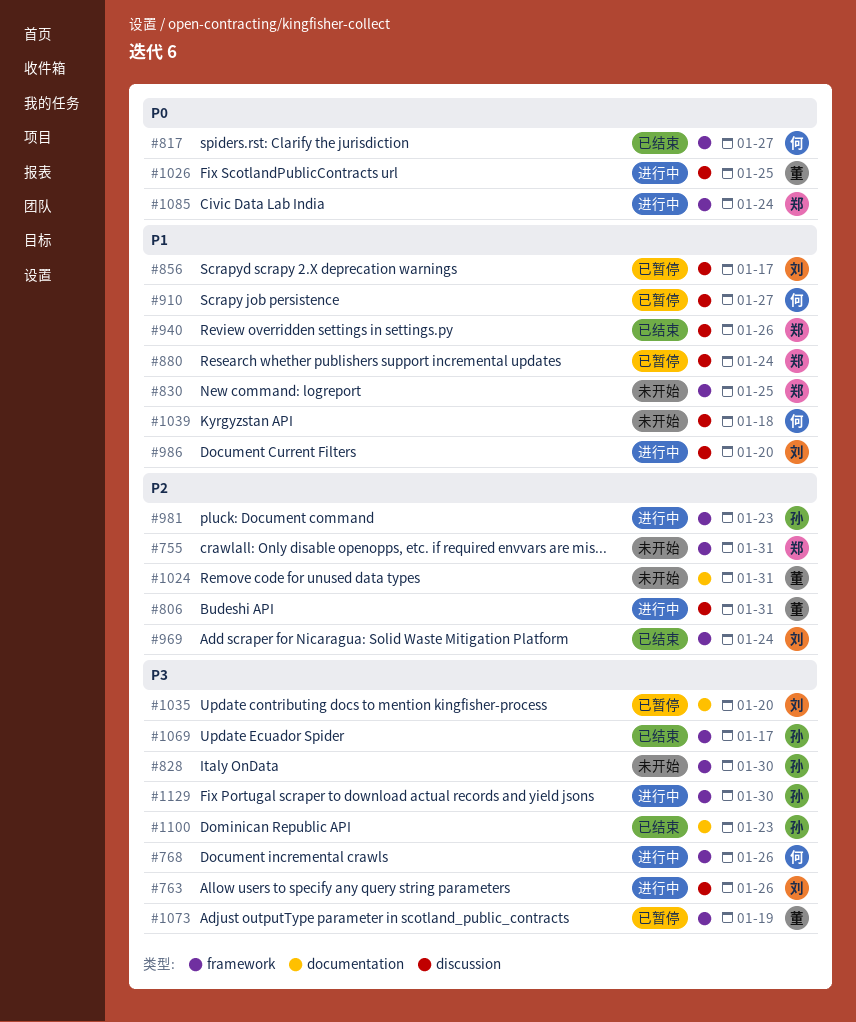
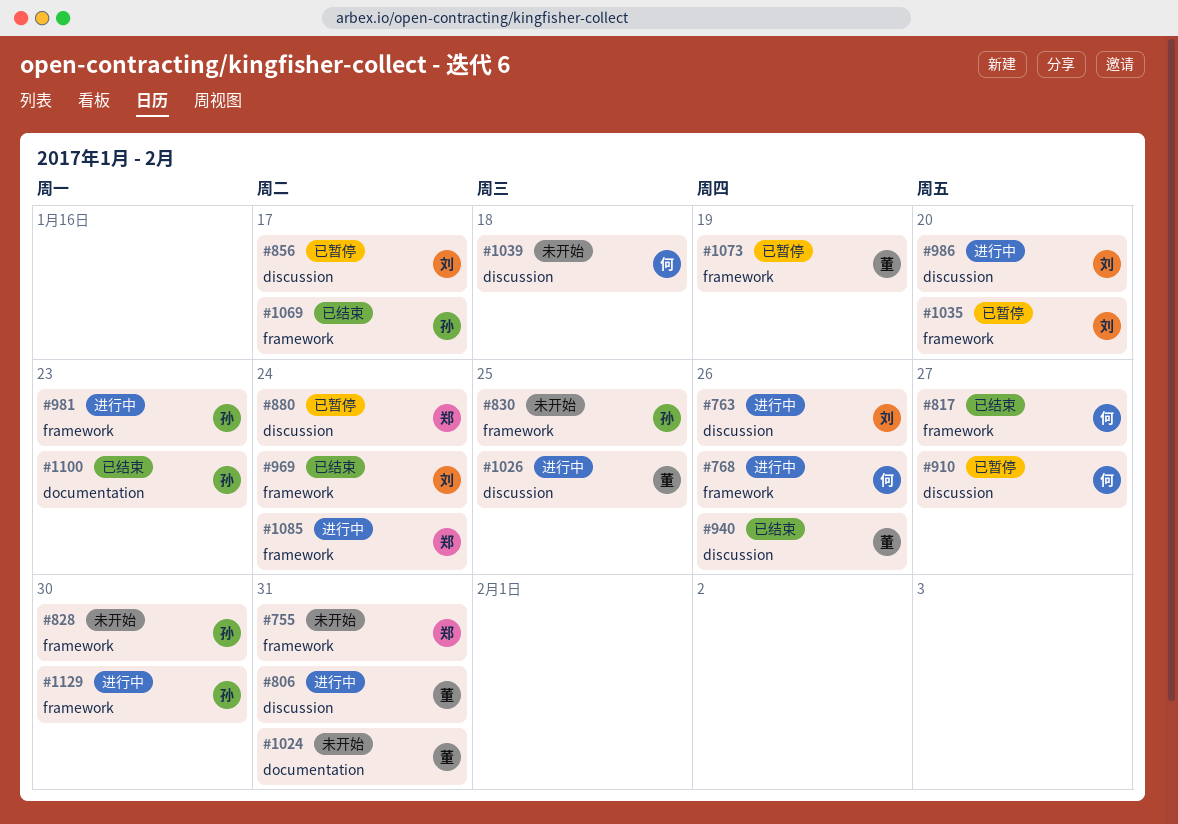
#830, owner: 郑 -> 孙
#940, owner: 郑 -> 董
#1035, label: documentation -> framework

